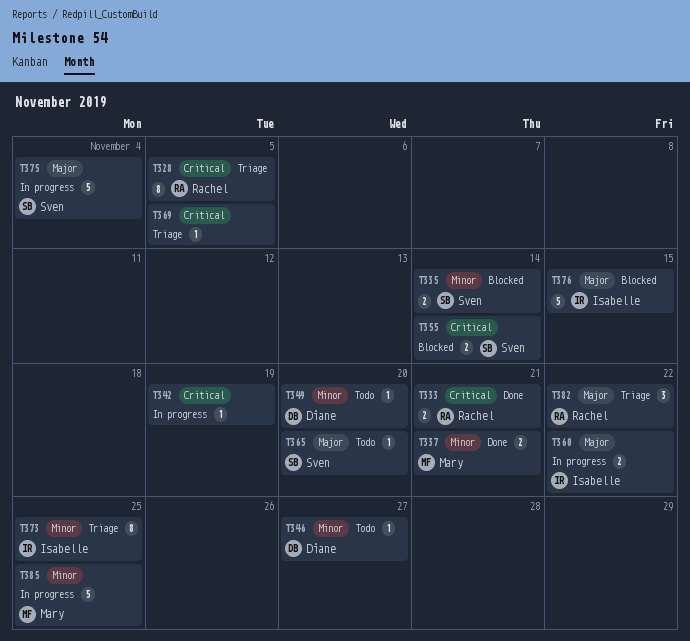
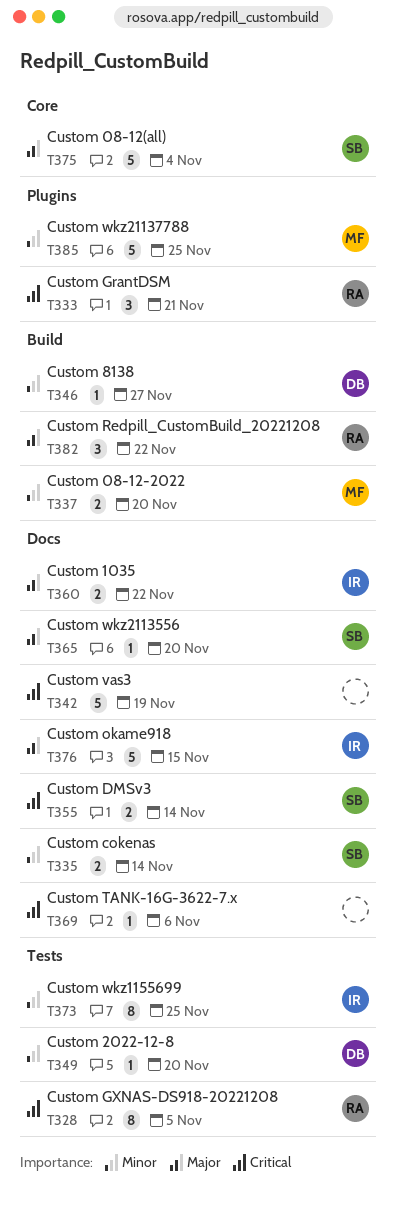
T333, estimate: 2 -> 3
T337, due: Nov 21 -> Nov 20
T342, estimate: 1 -> 5
T369, due: Nov 5 -> Nov 6

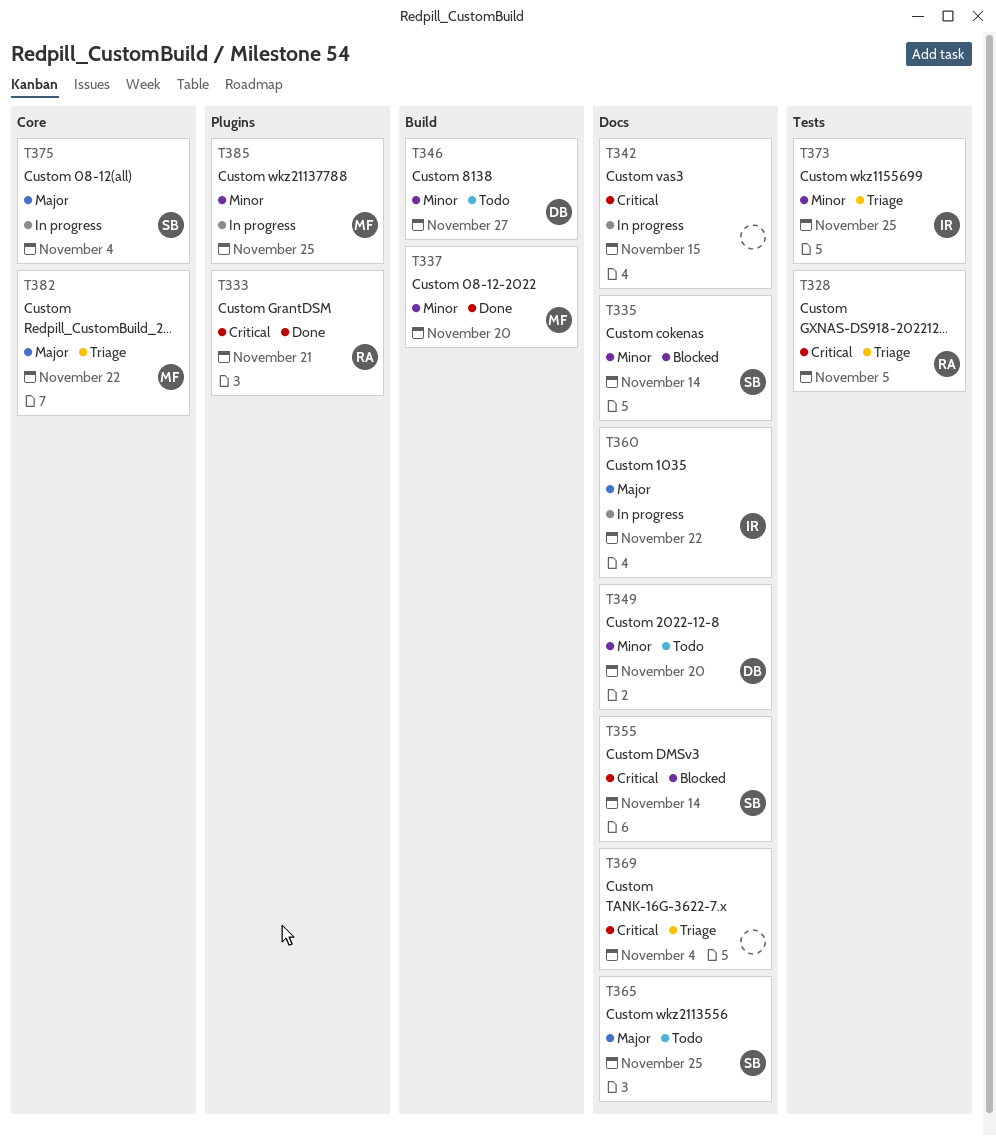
T342, due: Nov 19 -> Nov 15
T349, label: Tests -> Docs
T365, due: Nov 20 -> Nov 25
T369, due: Nov 6 -> Nov 4
T376: present -> none
T382, owner: RA -> MF
T382, label: Build -> Core

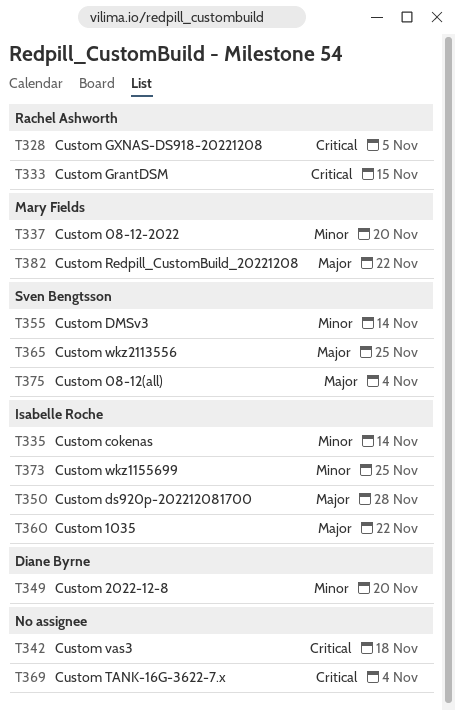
T333, due: Nov 21 -> Nov 15
T335, owner: Sven Bengtsson -> Isabelle Roche
T342, due: Nov 15 -> Nov 18
T346: present -> none
T350: none -> present
T355, priority: Critical -> Minor
T385: present -> none

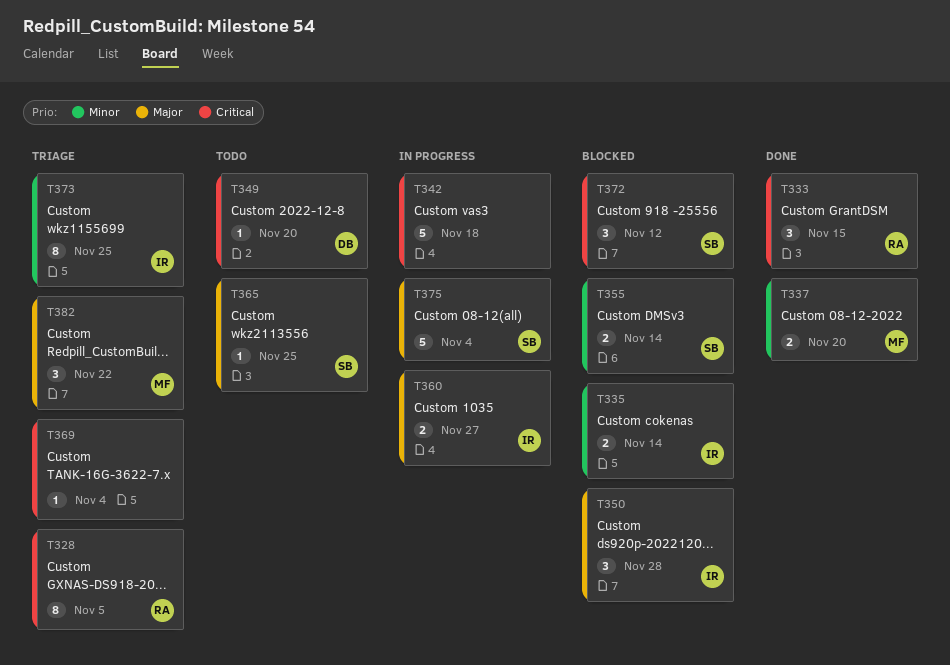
T349, priority: Minor -> Critical
T360, due: Nov 22 -> Nov 27
T372: none -> present

